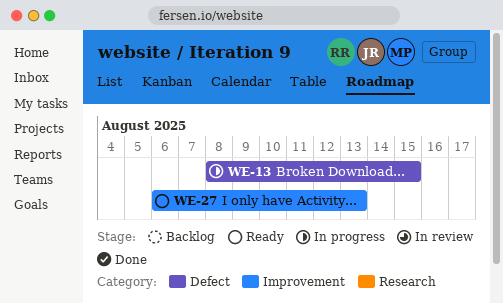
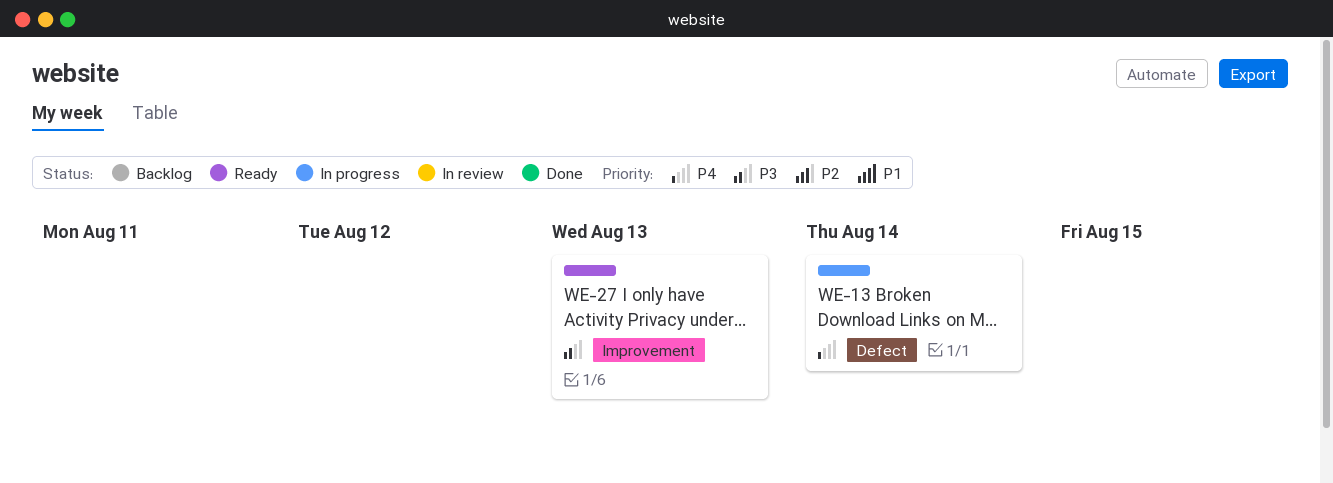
WE-13, due: Aug 15 -> Aug 14

